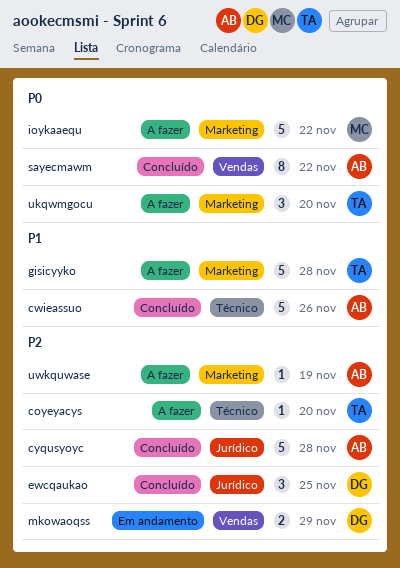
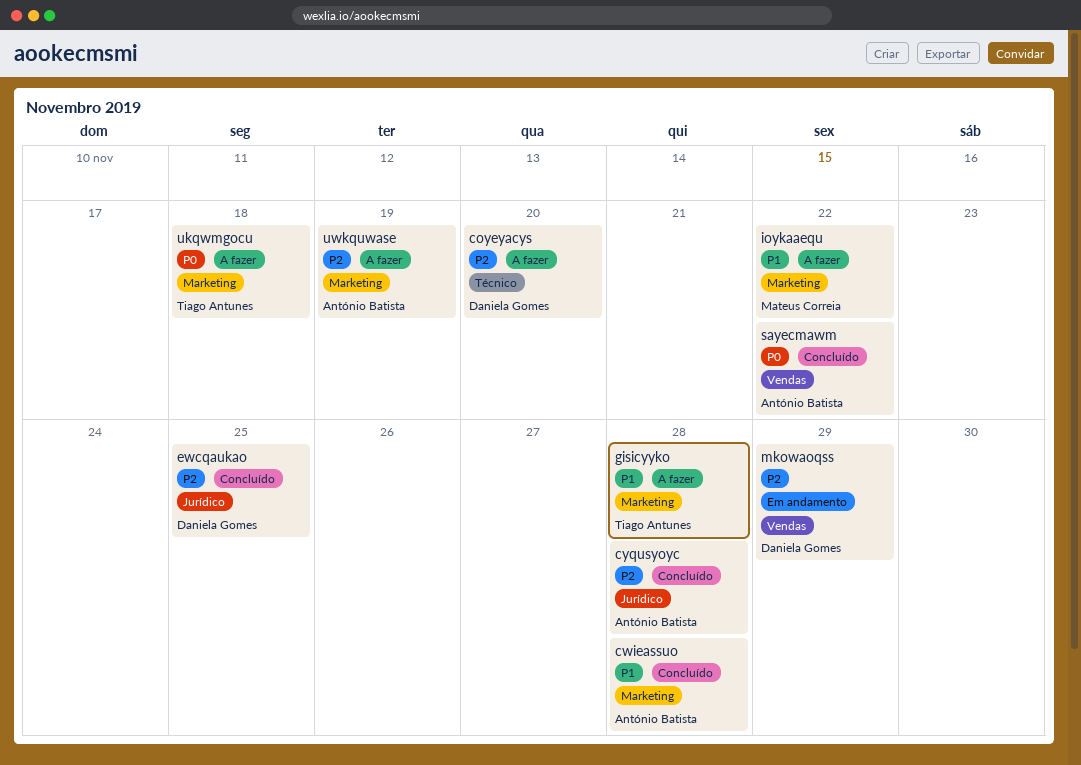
coyeyacys, owner: Tiago Antunes -> Daniela Gomes
cwieassuo, label: Técnico -> Marketing
cwieassuo, due: Nov 26 -> Nov 28
ioykaaequ, priority: P0 -> P1
ukqwmgocu, due: Nov 20 -> Nov 18

